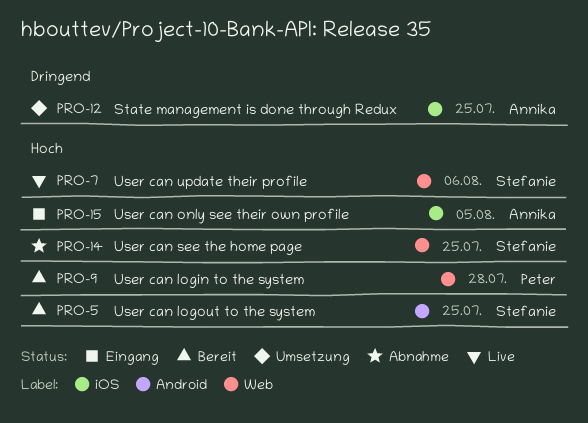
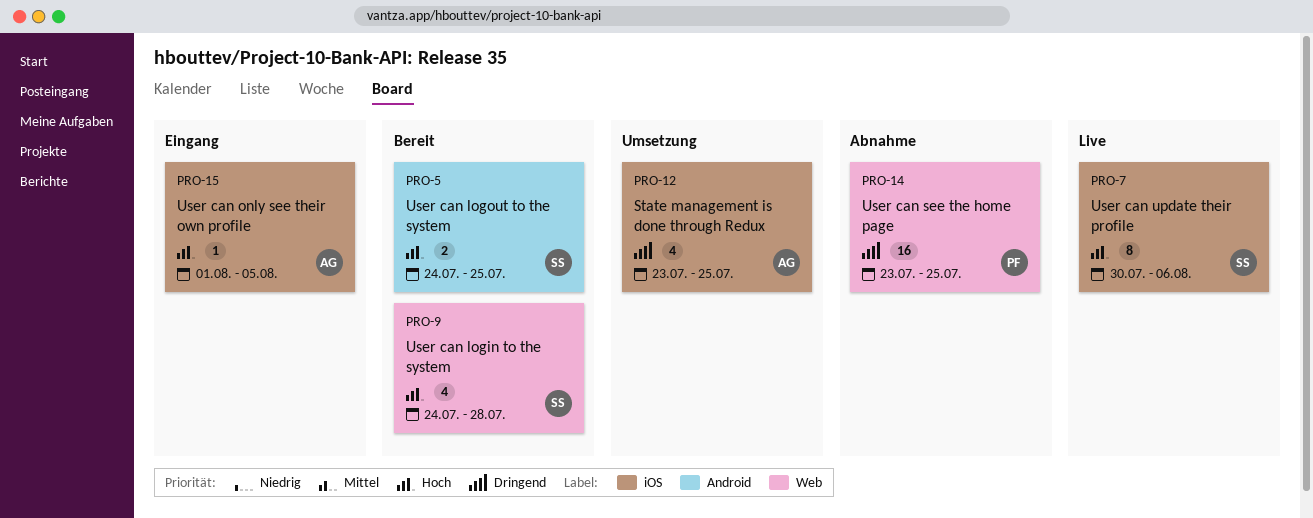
PRO-7, label: Web -> iOS
PRO-9, owner: Peter -> Stefanie
PRO-14, owner: Stefanie -> Peter
PRO-14, priority: Hoch -> Dringend

